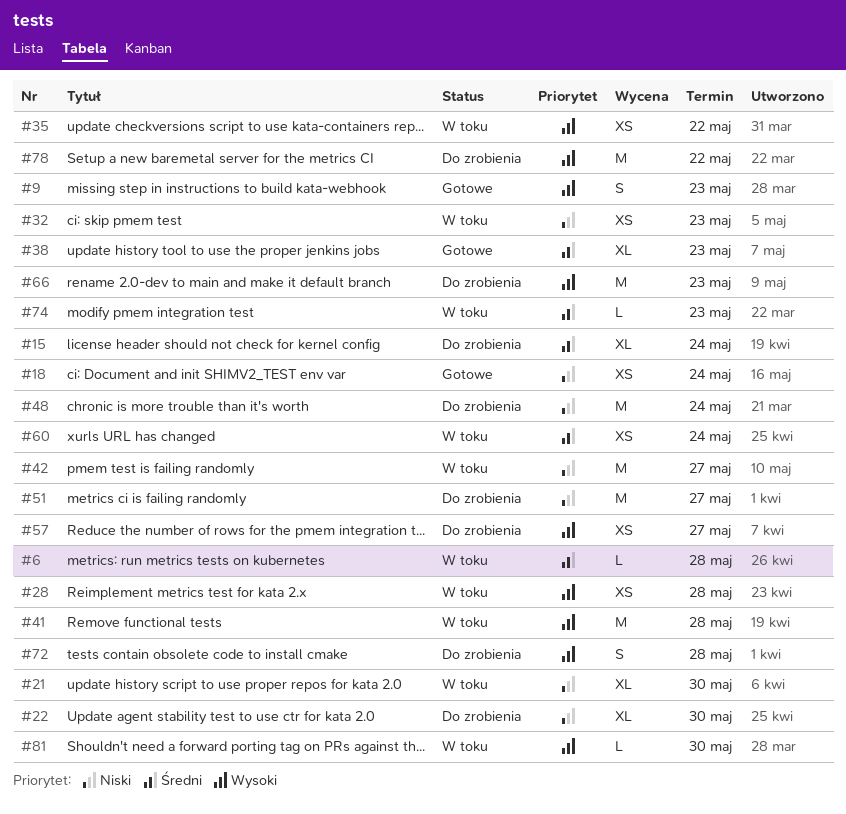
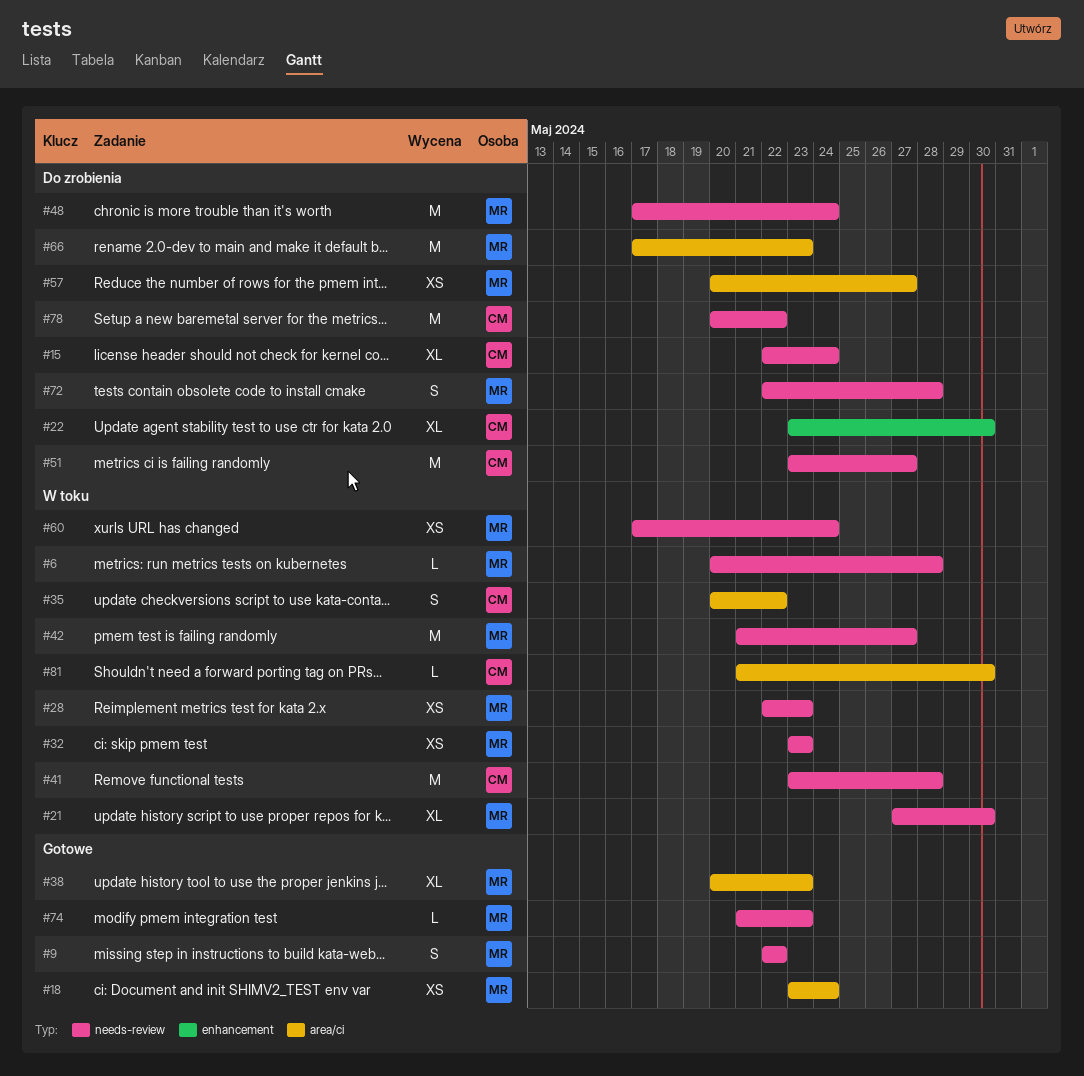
#9, due: May 23 -> May 22
#28, due: May 28 -> May 23
#35, estimate: XS -> S
#74, status: W toku -> Gotowe

